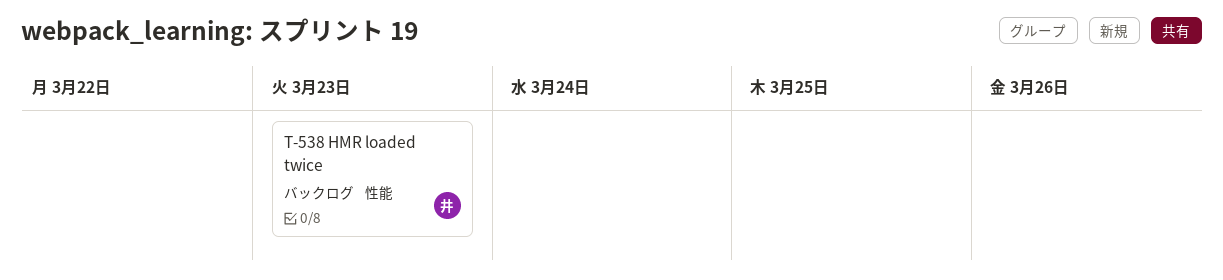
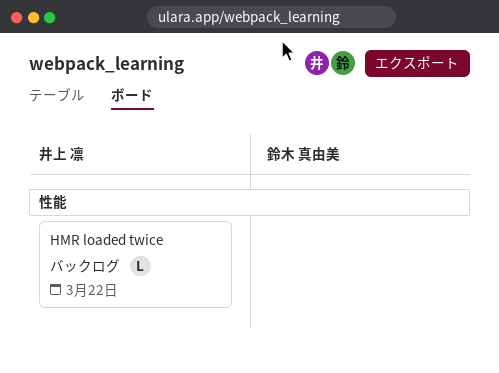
HMR loaded twice, due: Mar 23 -> Mar 22

